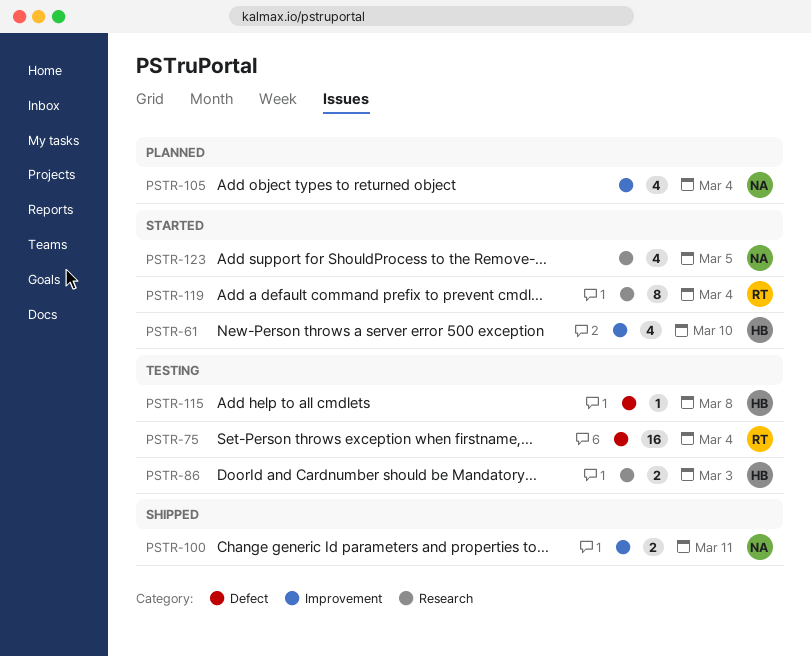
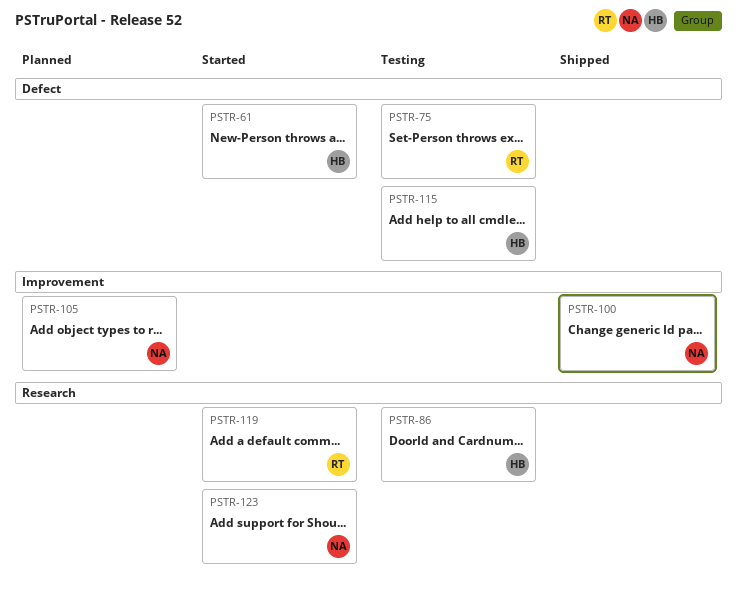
PSTR-61, label: Improvement -> Defect

